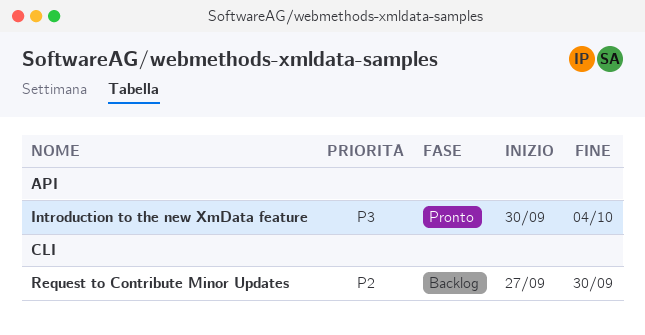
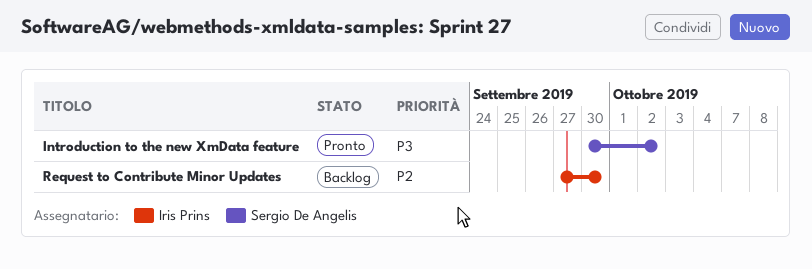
Introduction to the new XmData feature, due: Oct 4 -> Oct 2

